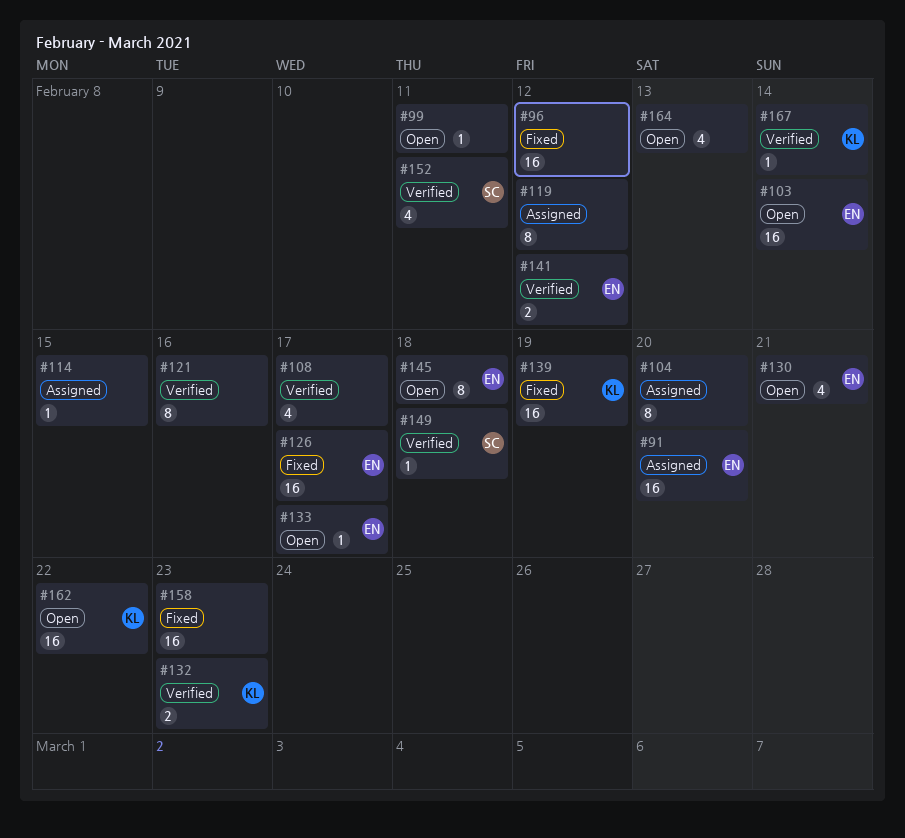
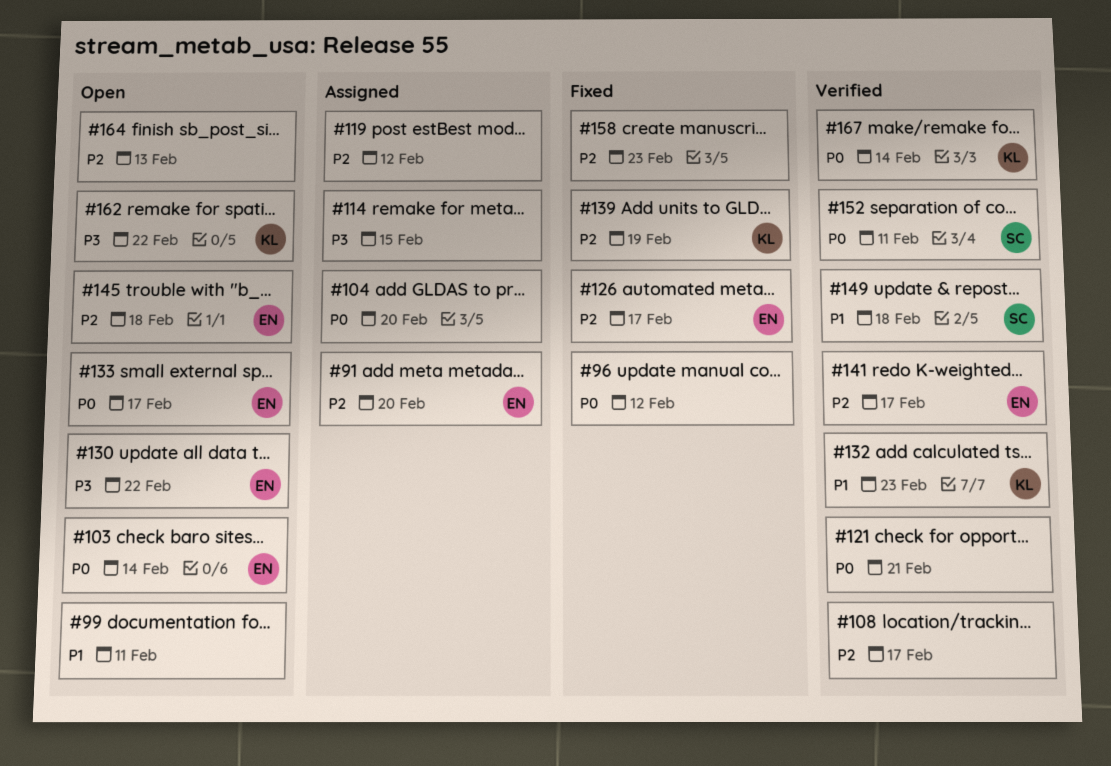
#121, due: Feb 16 -> Feb 21
#130, due: Feb 21 -> Feb 22
#141, due: Feb 12 -> Feb 17

